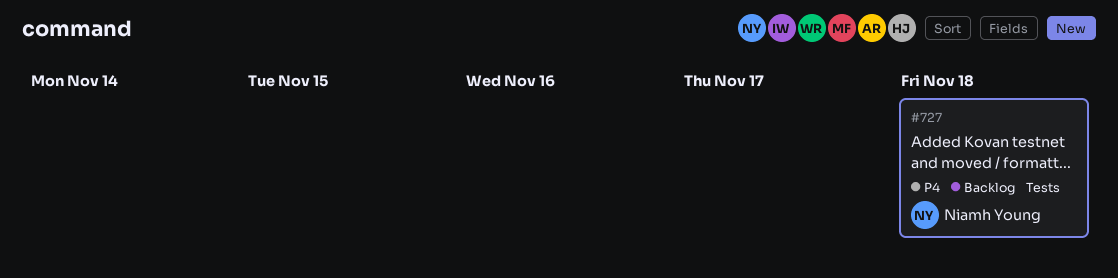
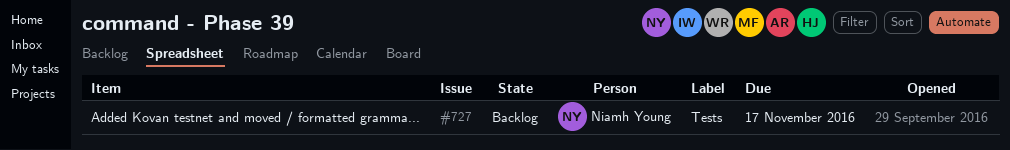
#727, due: Nov 18 -> Nov 17

